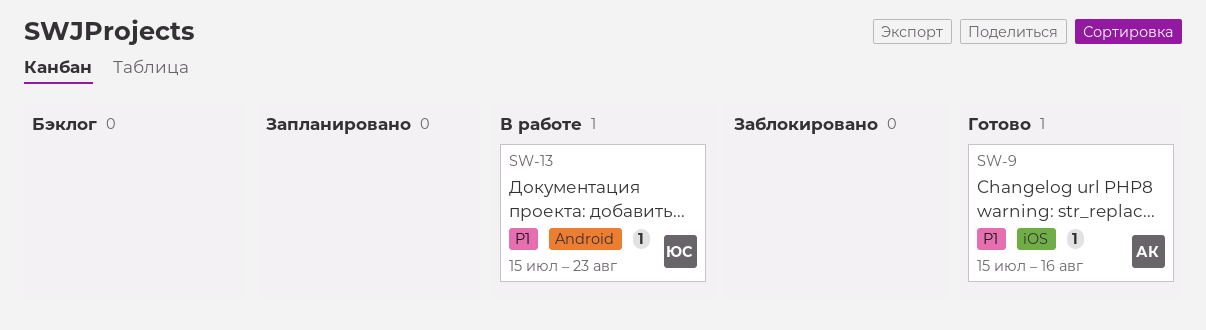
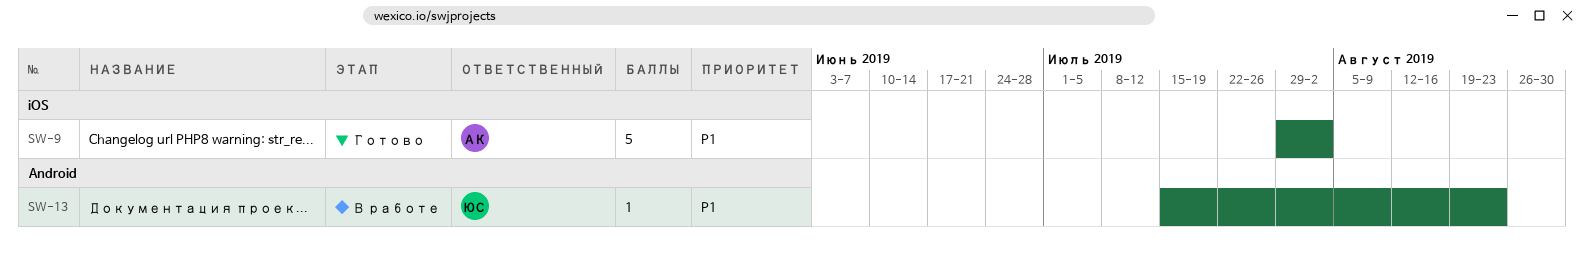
SW-9, estimate: 1 -> 5
SW-9, start: Jul 15 -> Jul 29
SW-9, due: Aug 16 -> Aug 2

